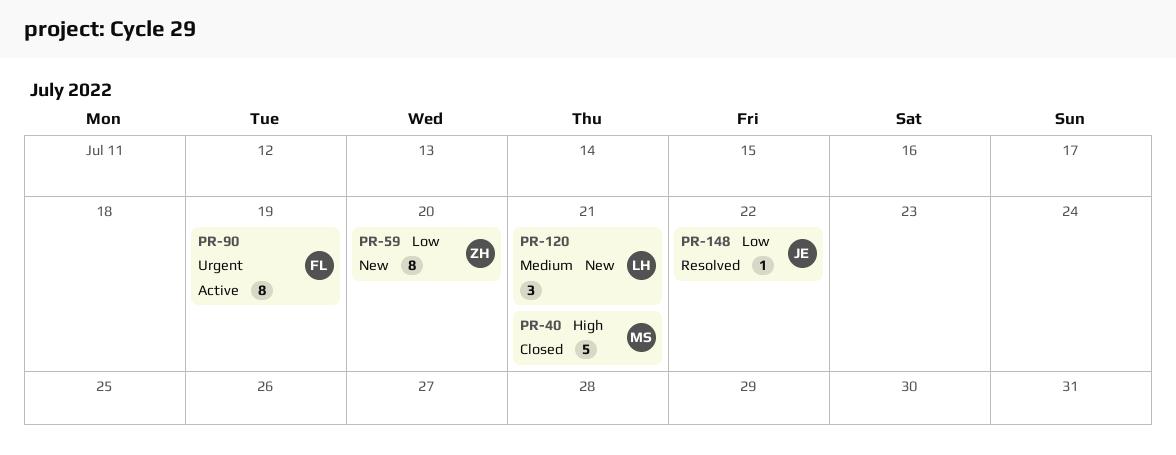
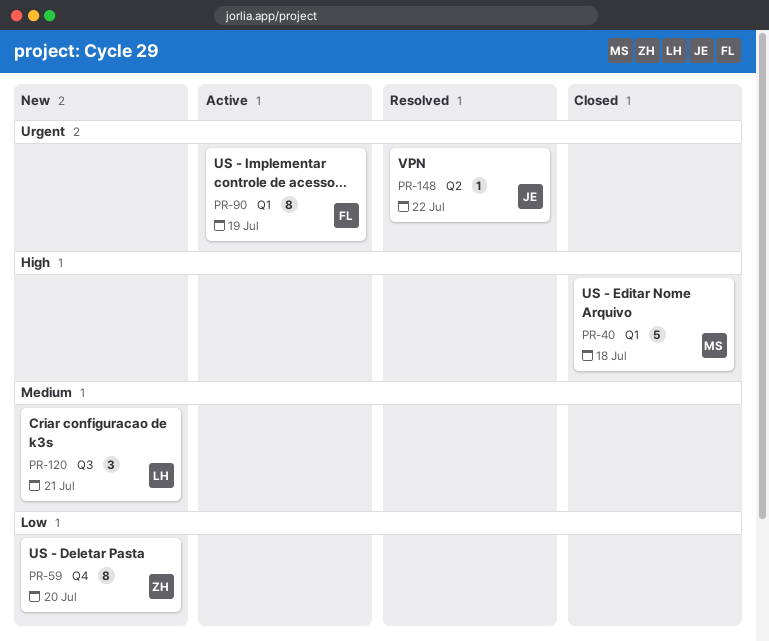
PR-40, due: Jul 21 -> Jul 18
PR-148, priority: Low -> Urgent

